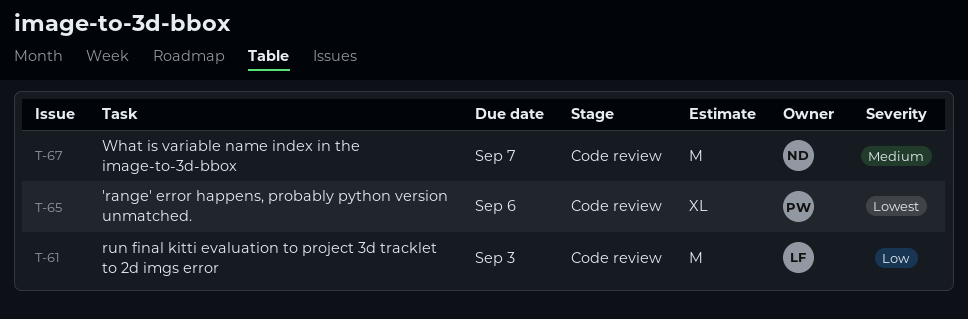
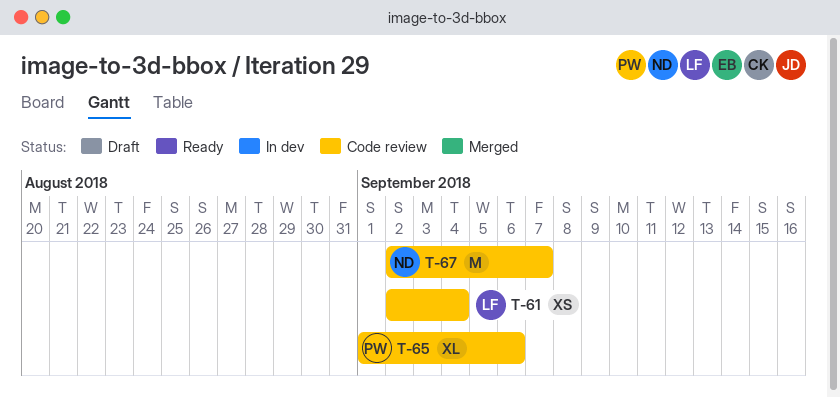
T-61, estimate: M -> XS
T-61, due: Sep 3 -> Sep 4

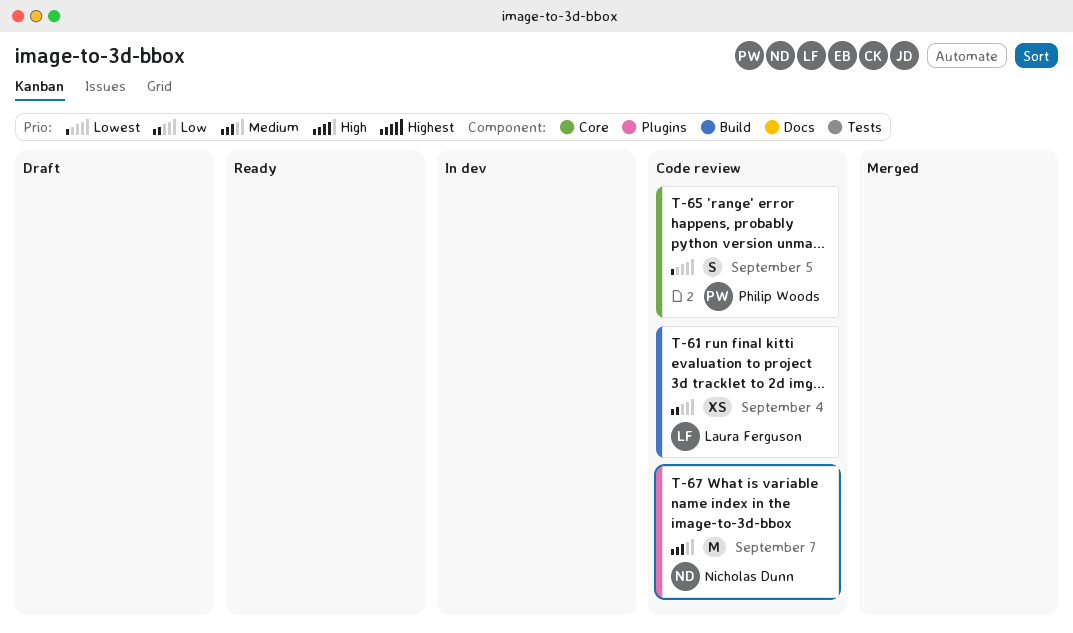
T-65, estimate: XL -> S
T-65, due: Sep 6 -> Sep 5

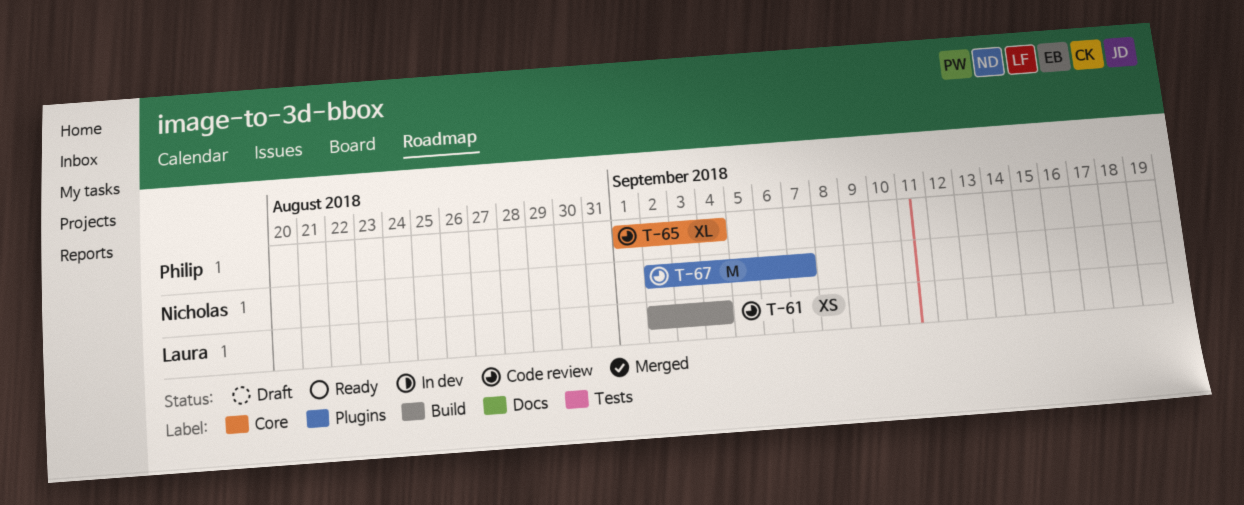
T-65, estimate: S -> XL
T-65, due: Sep 5 -> Sep 4

